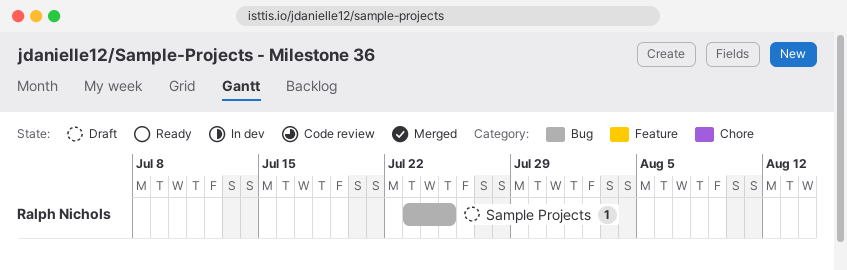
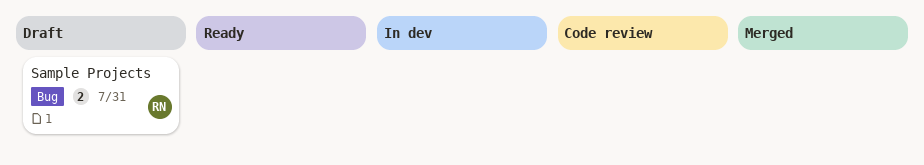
Sample Projects, estimate: 1 -> 2
Sample Projects, due: Jul 25 -> Jul 31

